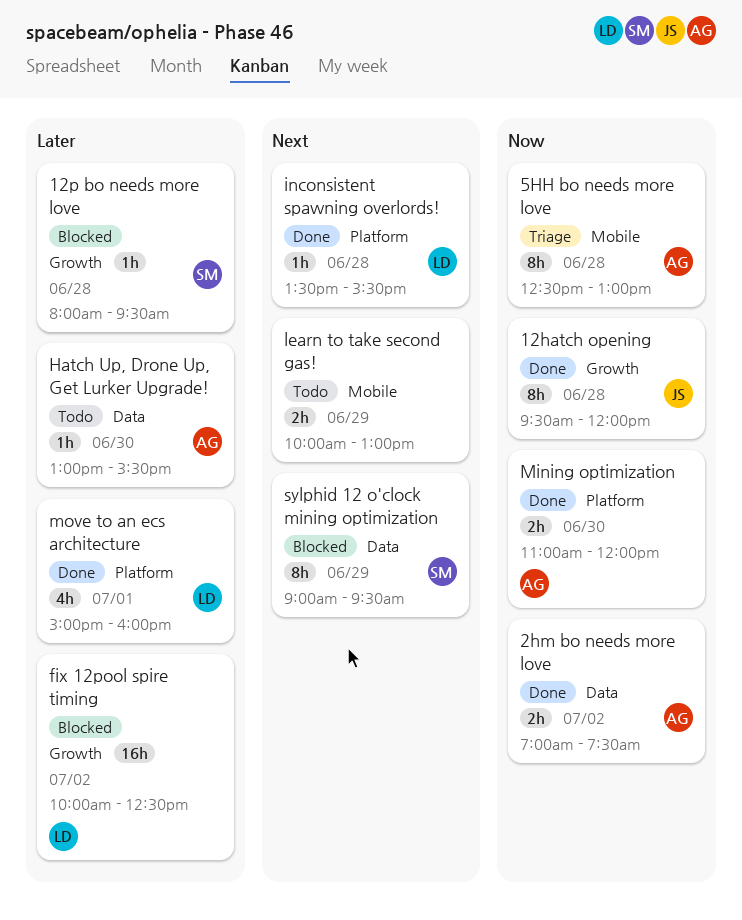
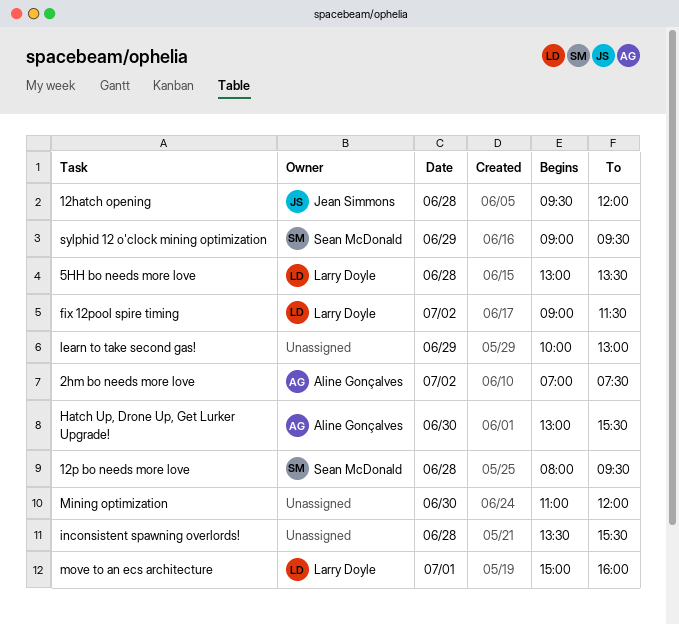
5HH bo needs more love, owner: Aline Gonçalves -> Larry Doyle
5HH bo needs more love, begins: 12:30 -> 13:00
5HH bo needs more love, ends: 13:00 -> 13:30
fix 12pool spire timing, begins: 10:00 -> 09:00
fix 12pool spire timing, ends: 12:30 -> 11:30
inconsistent spawning overlords!, owner: Larry Doyle -> none
Mining optimization, owner: Aline Gonçalves -> none

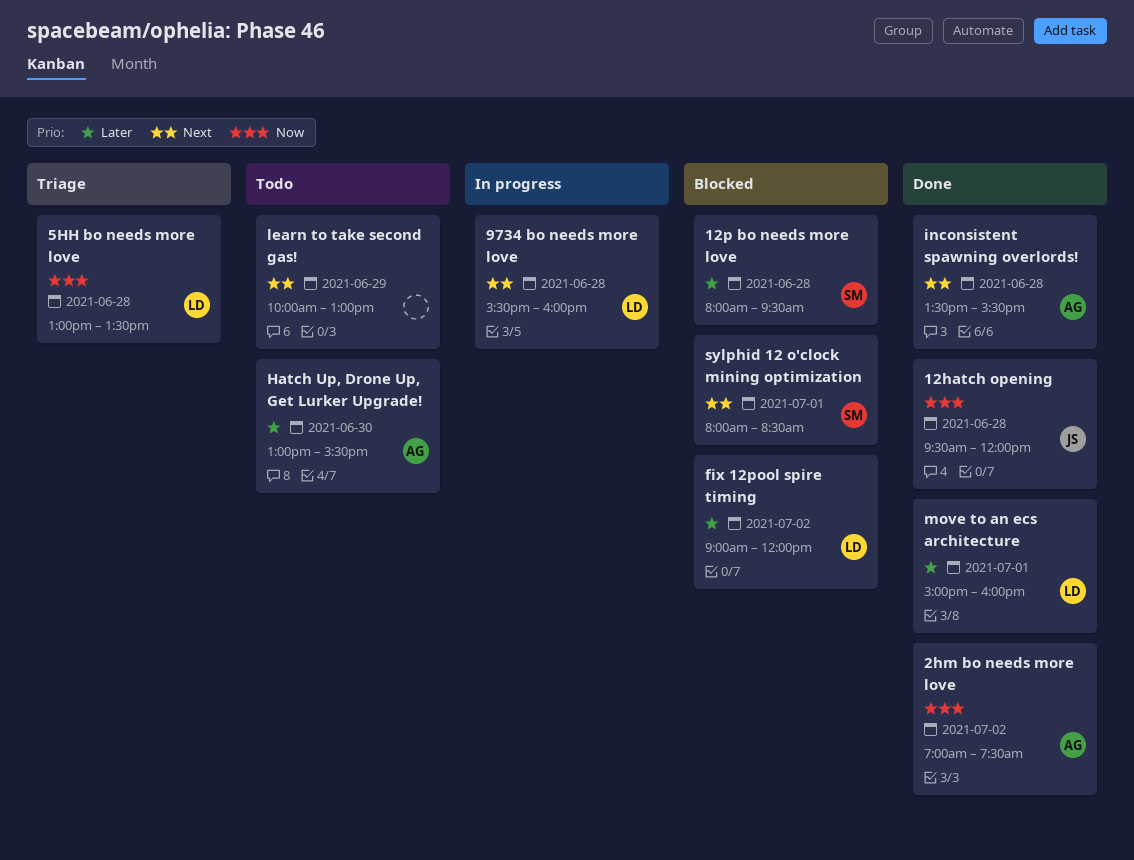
9734 bo needs more love: none -> present
fix 12pool spire timing, ends: 11:30 -> 12:00
inconsistent spawning overlords!, owner: none -> Aline Gonçalves
Mining optimization: present -> none
sylphid 12 o'clock mining optimization, day: Jun 29 -> Jul 1
sylphid 12 o'clock mining optimization, begins: 09:00 -> 08:00
sylphid 12 o'clock mining optimization, ends: 09:30 -> 08:30

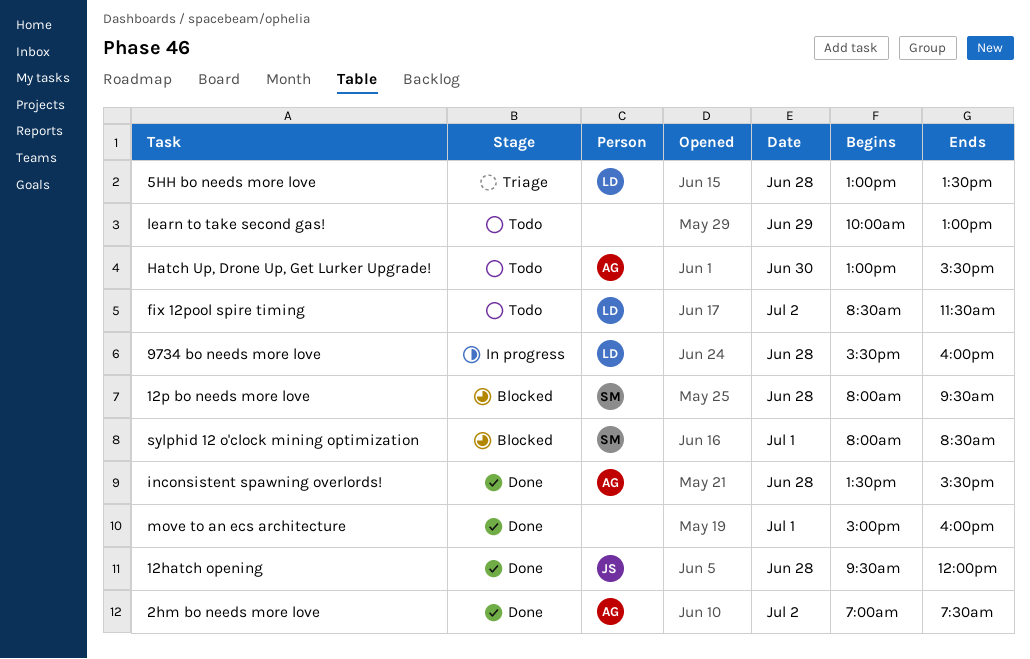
fix 12pool spire timing, status: Blocked -> Todo
fix 12pool spire timing, begins: 09:00 -> 08:30
fix 12pool spire timing, ends: 12:00 -> 11:30
move to an ecs architecture, owner: LD -> none

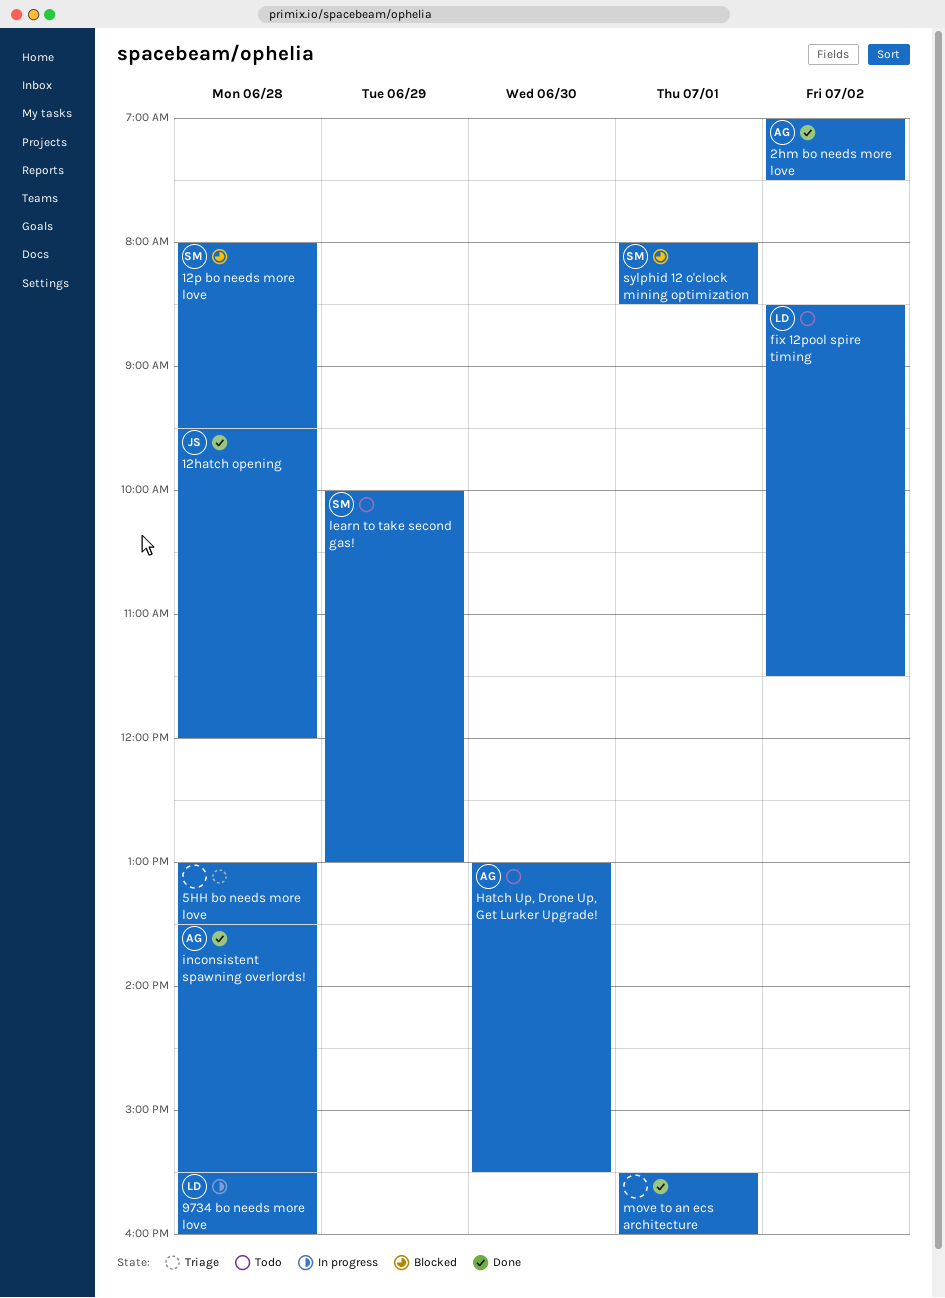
5HH bo needs more love, owner: LD -> none
learn to take second gas!, owner: none -> SM
move to an ecs architecture, begins: 15:00 -> 15:30

